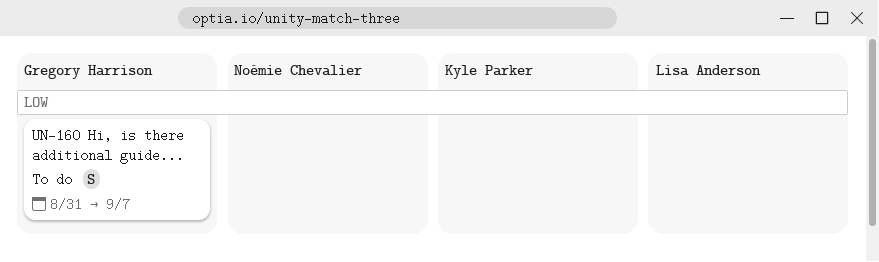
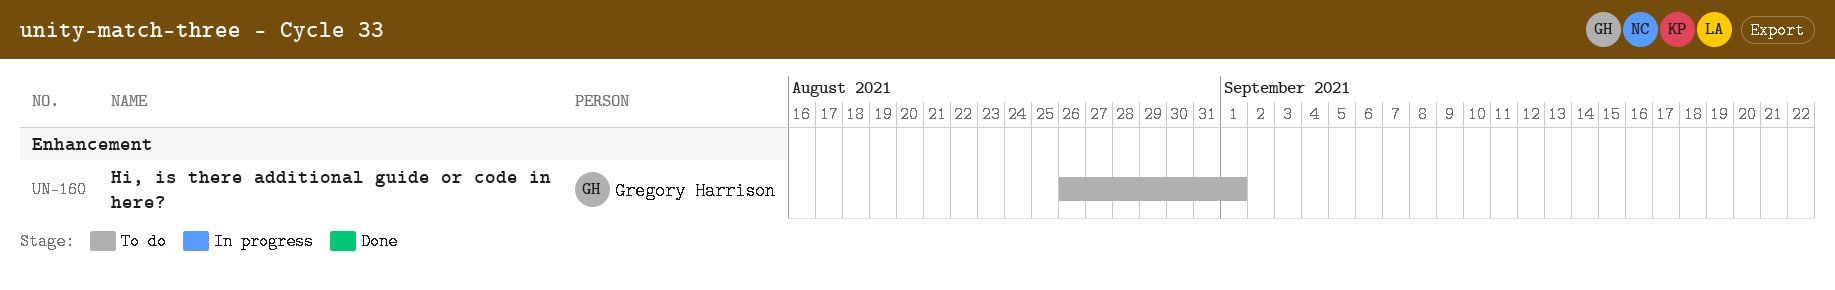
UN-160, start: Aug 31 -> Aug 26
UN-160, due: Sep 7 -> Sep 1

